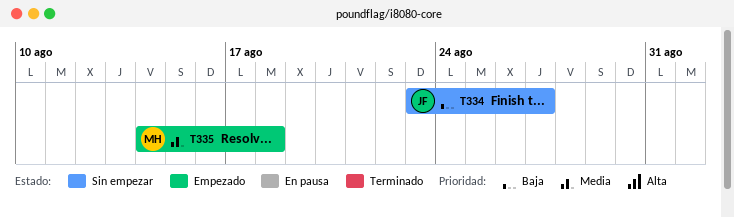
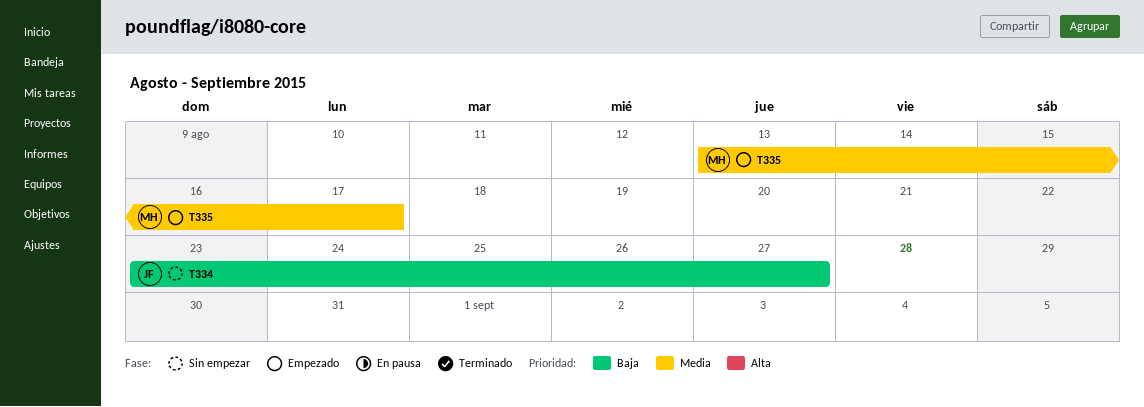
T335, start: Aug 14 -> Aug 13
T335, due: Aug 18 -> Aug 17

